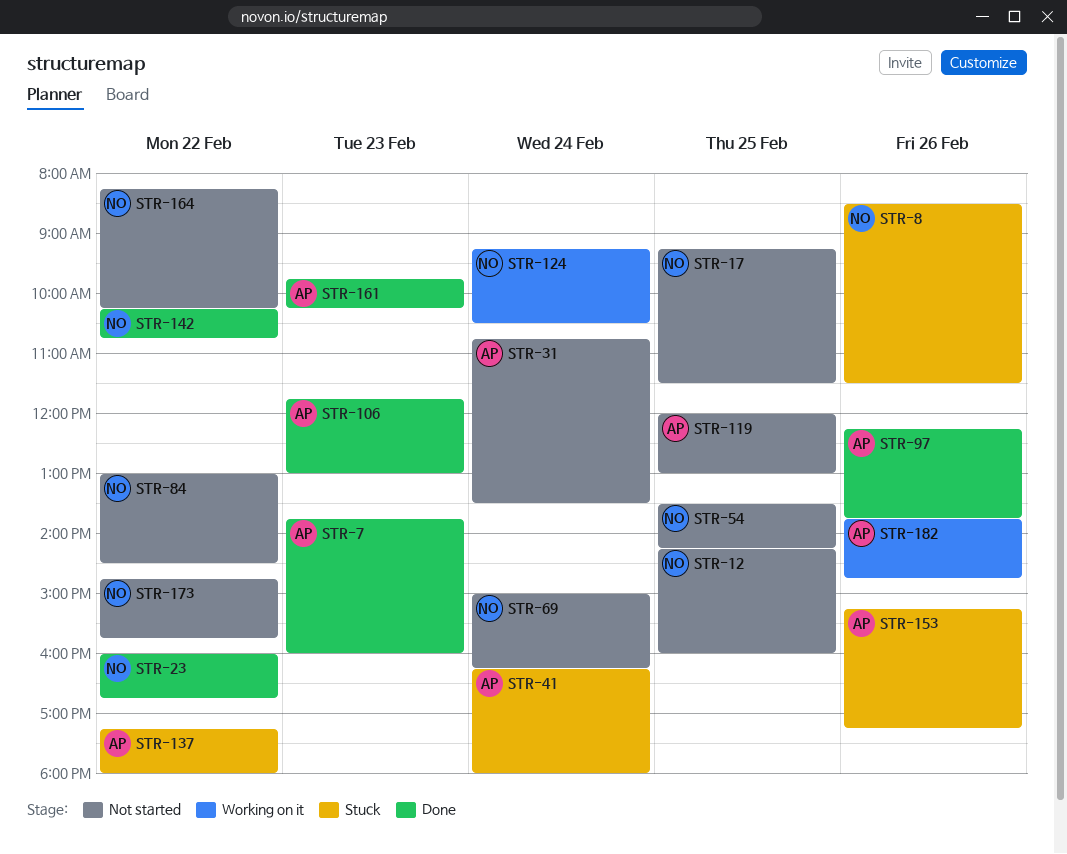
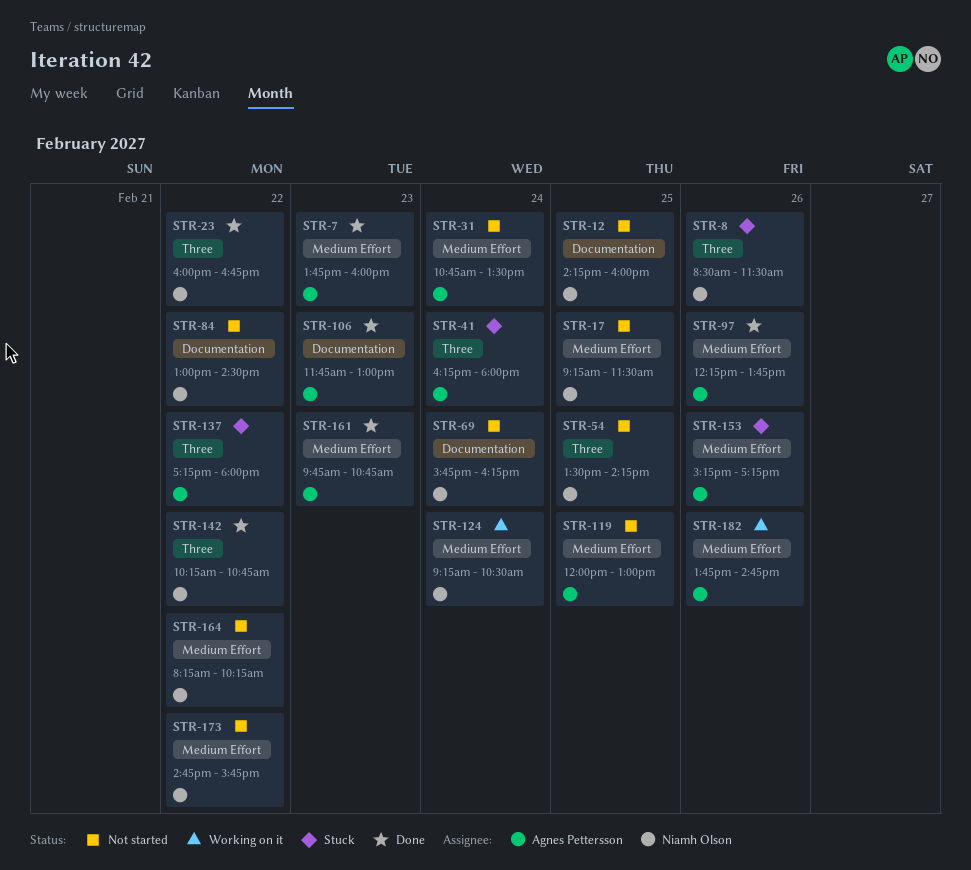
STR-69, begins: 15:00 -> 15:45
STR-161, ends: 10:15 -> 10:45

